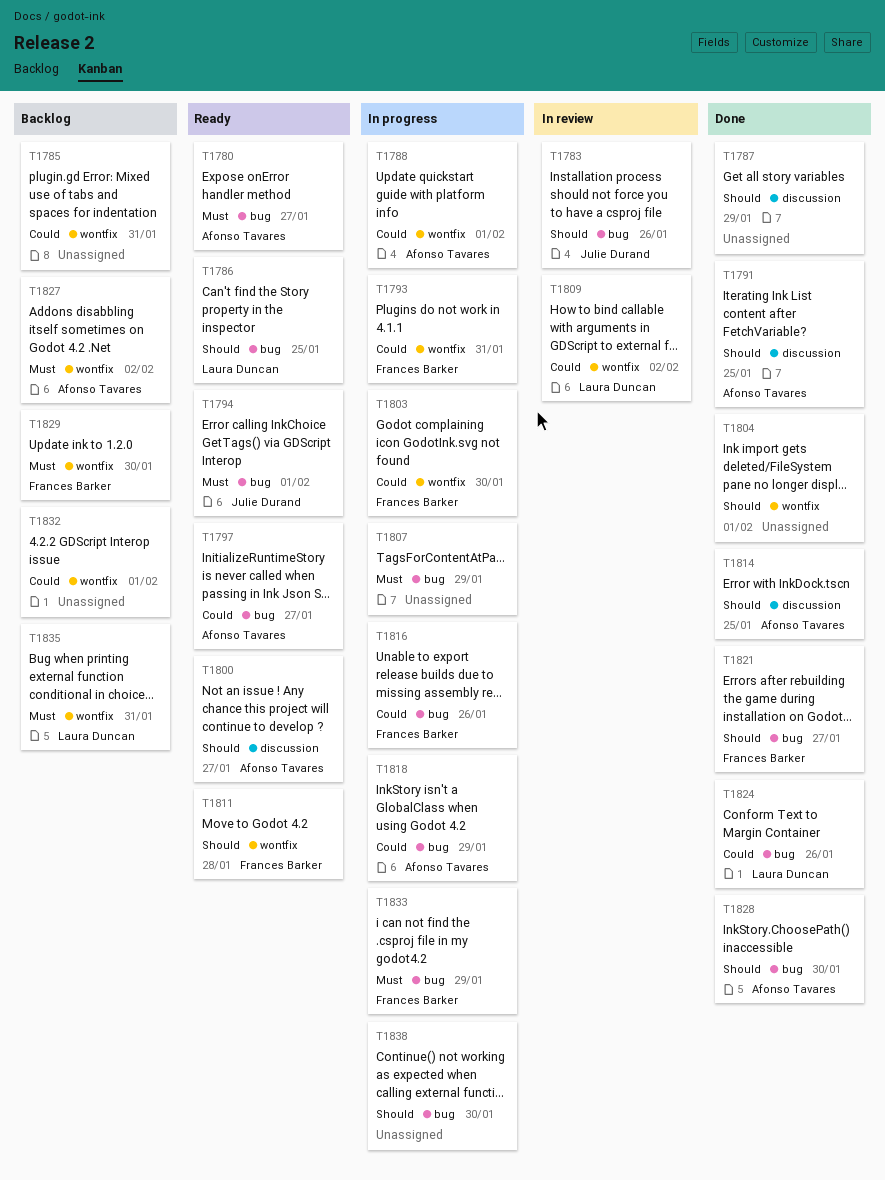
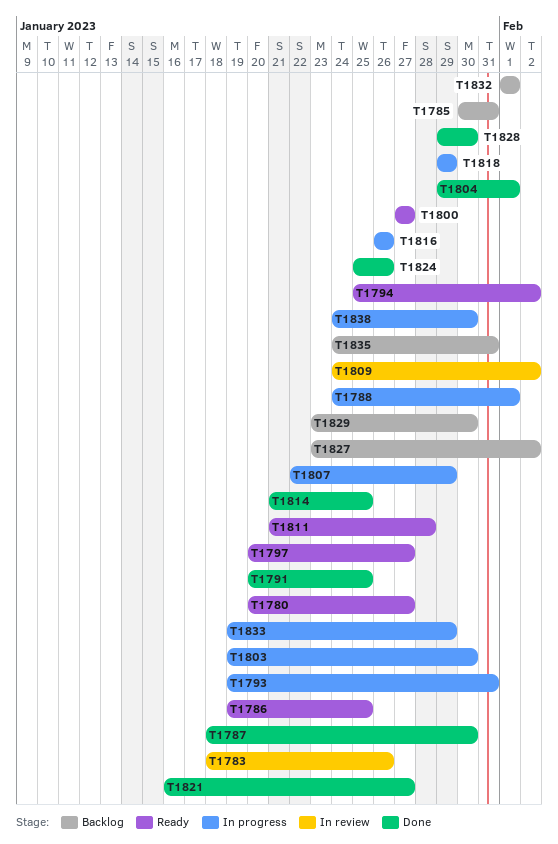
T1787, due: Jan 29 -> Jan 30
T1794, due: Feb 1 -> Feb 2

